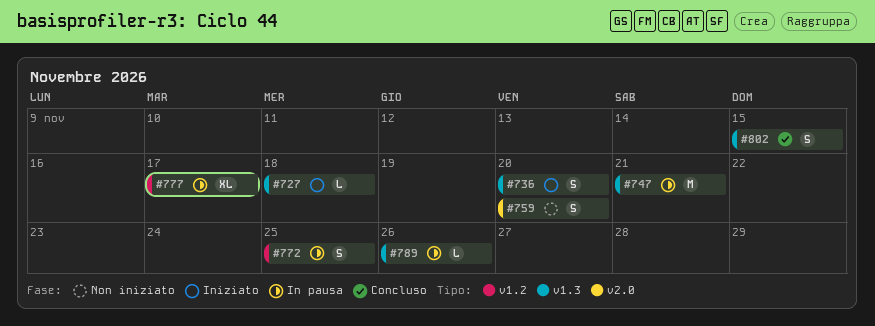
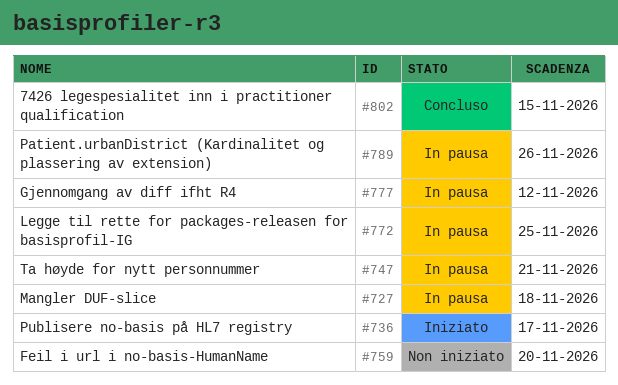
#727, status: Iniziato -> In pausa
#736, due: Nov 20 -> Nov 17
#777, due: Nov 17 -> Nov 12

